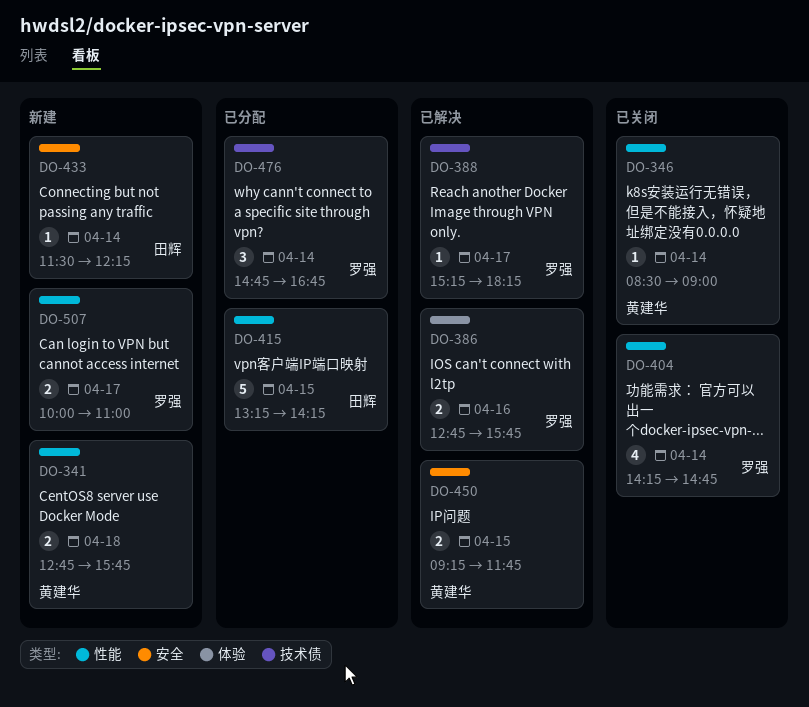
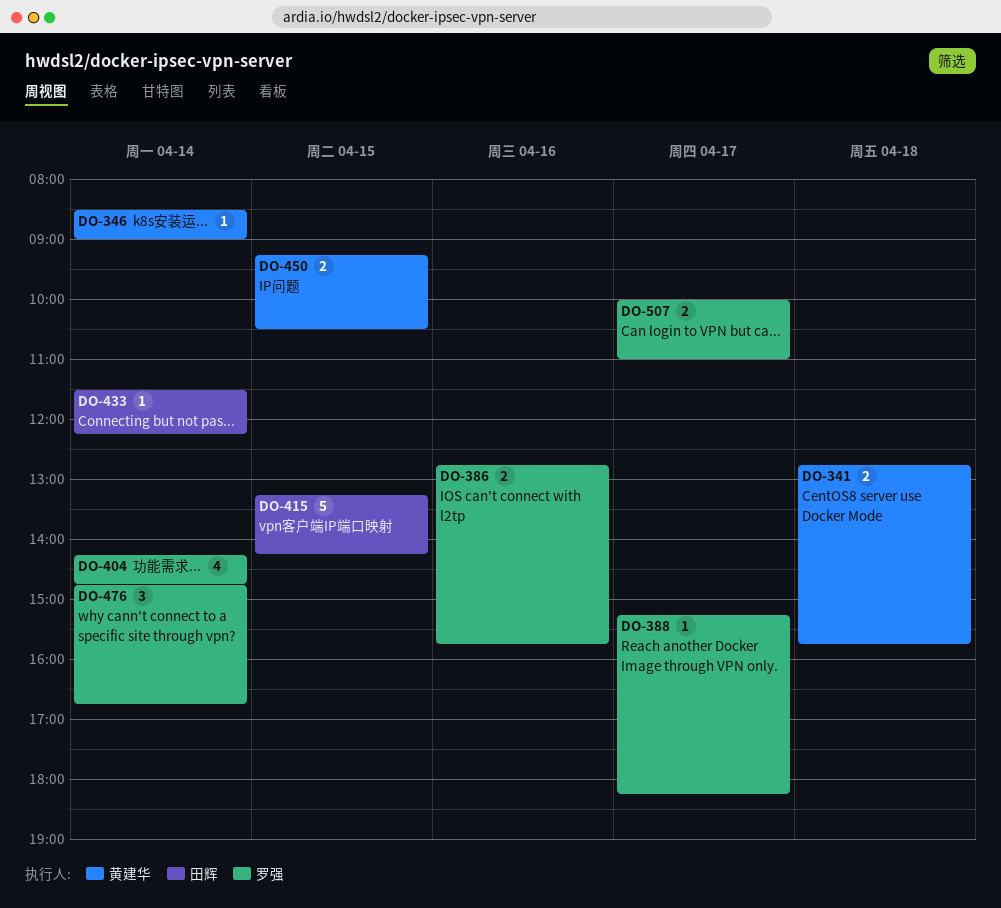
DO-450, ends: 11:45 -> 10:30

